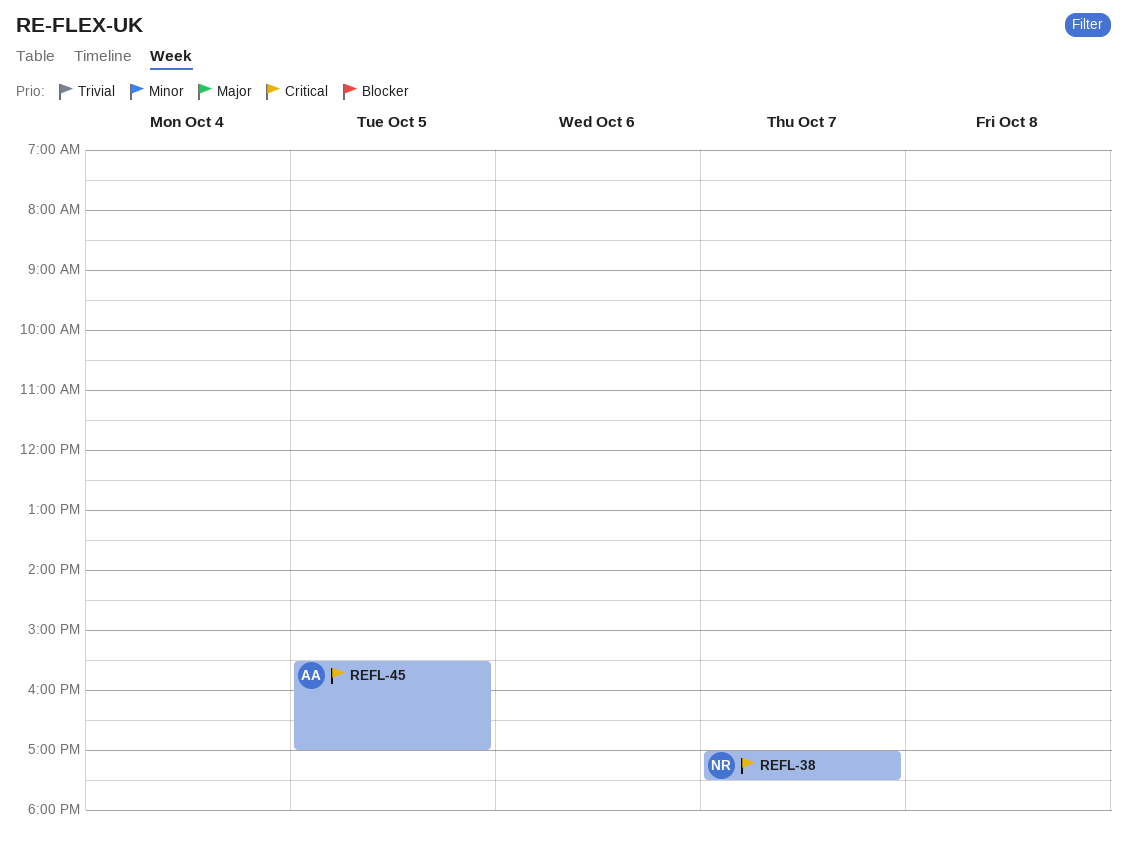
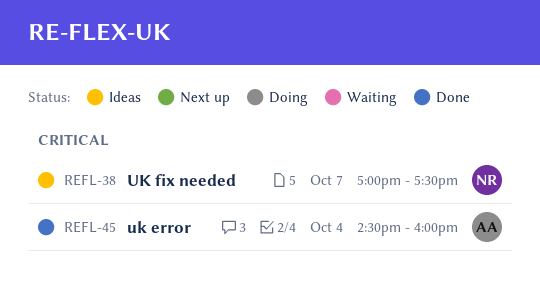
REFL-45, day: Oct 5 -> Oct 4
REFL-45, begins: 15:30 -> 14:30
REFL-45, ends: 17:00 -> 16:00

